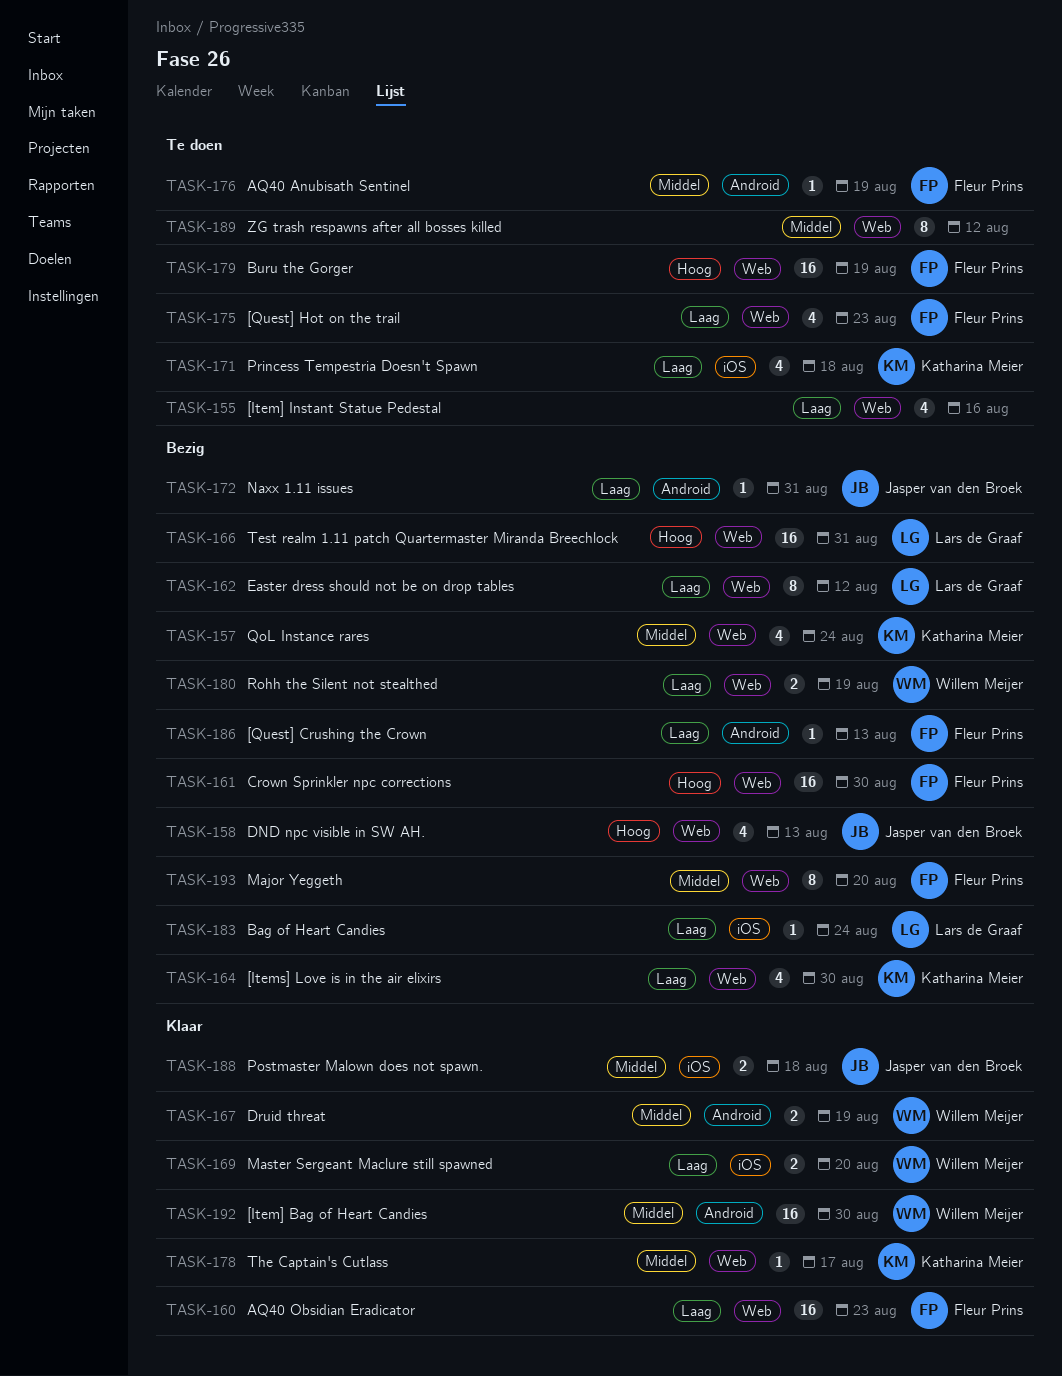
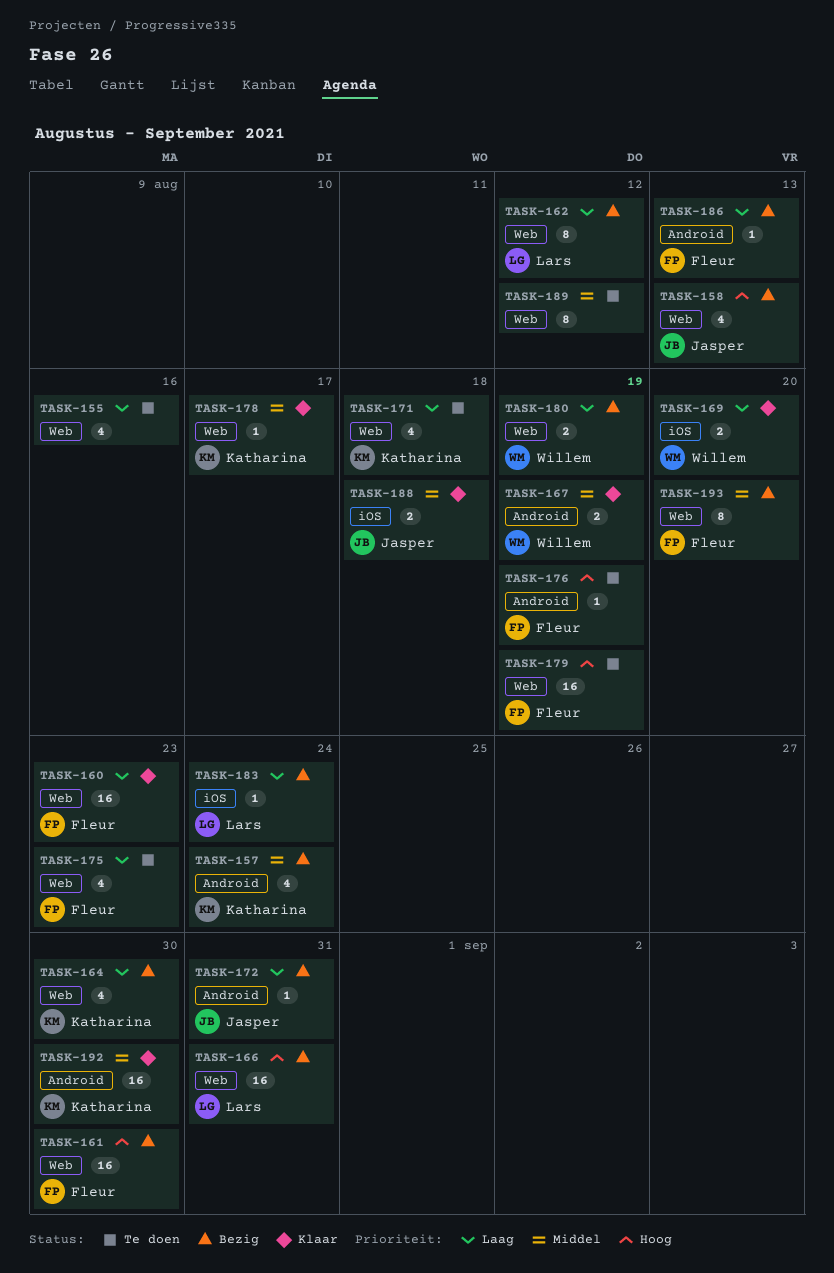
TASK-157, label: Web -> Android
TASK-171, label: iOS -> Web
TASK-176, priority: Middel -> Hoog
TASK-192, owner: Willem Meijer -> Katharina Meier

